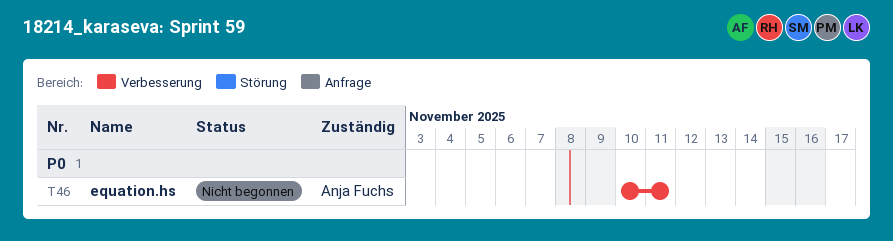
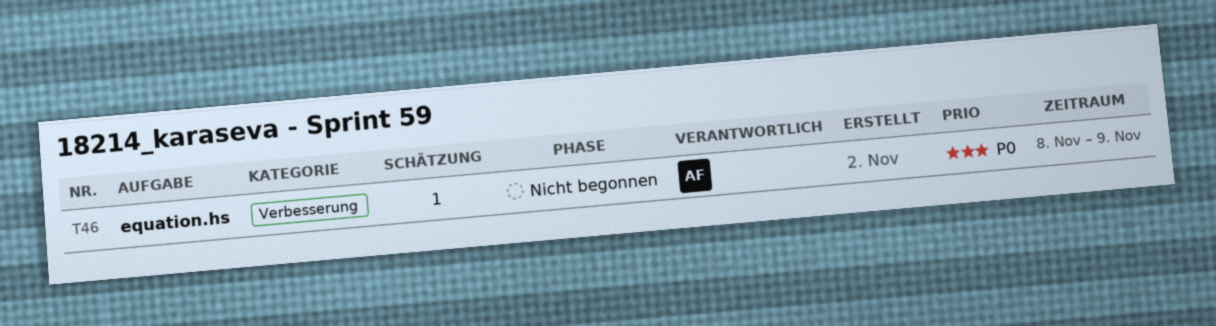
T46, start: Nov 10 -> Nov 8
T46, due: Nov 11 -> Nov 9

